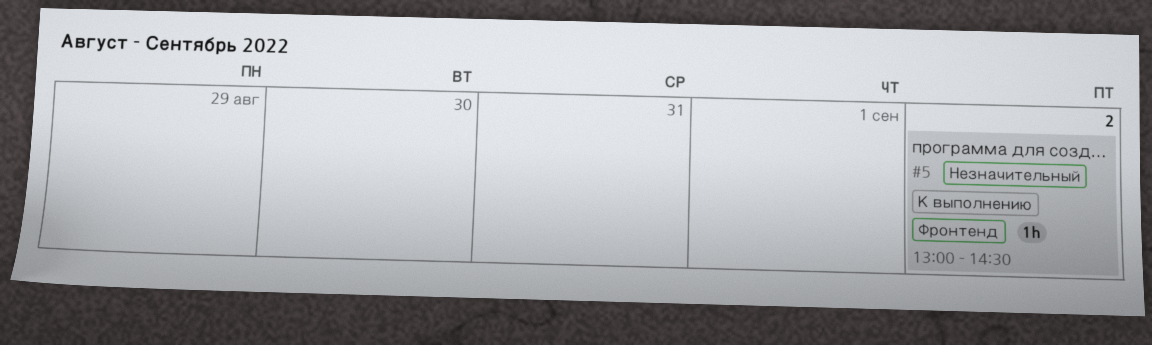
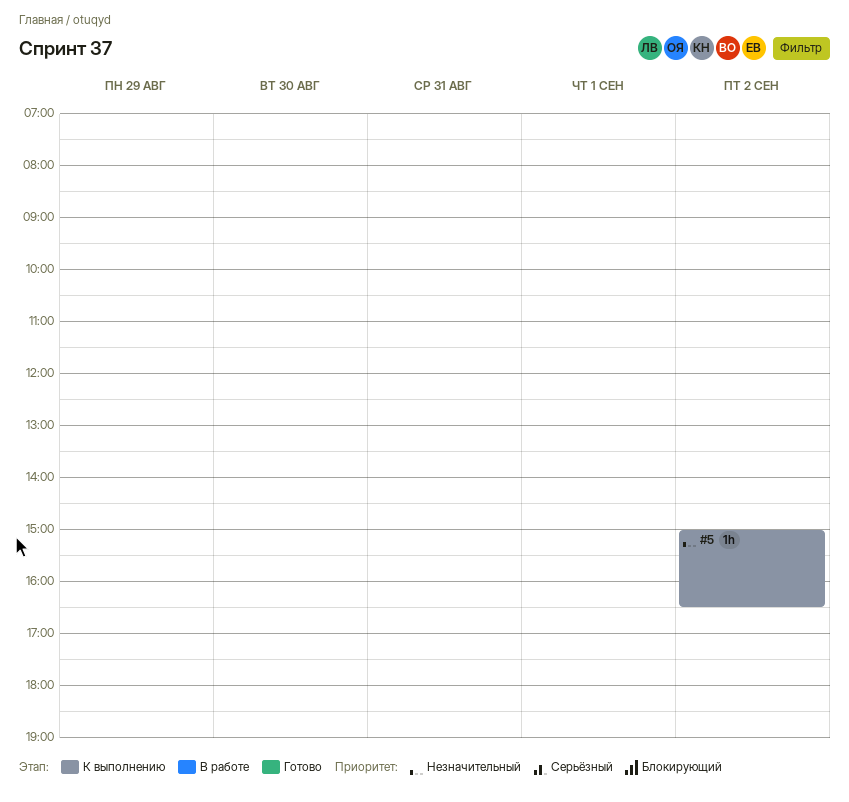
#5, begins: 13:00 -> 15:00
#5, ends: 14:30 -> 16:30

